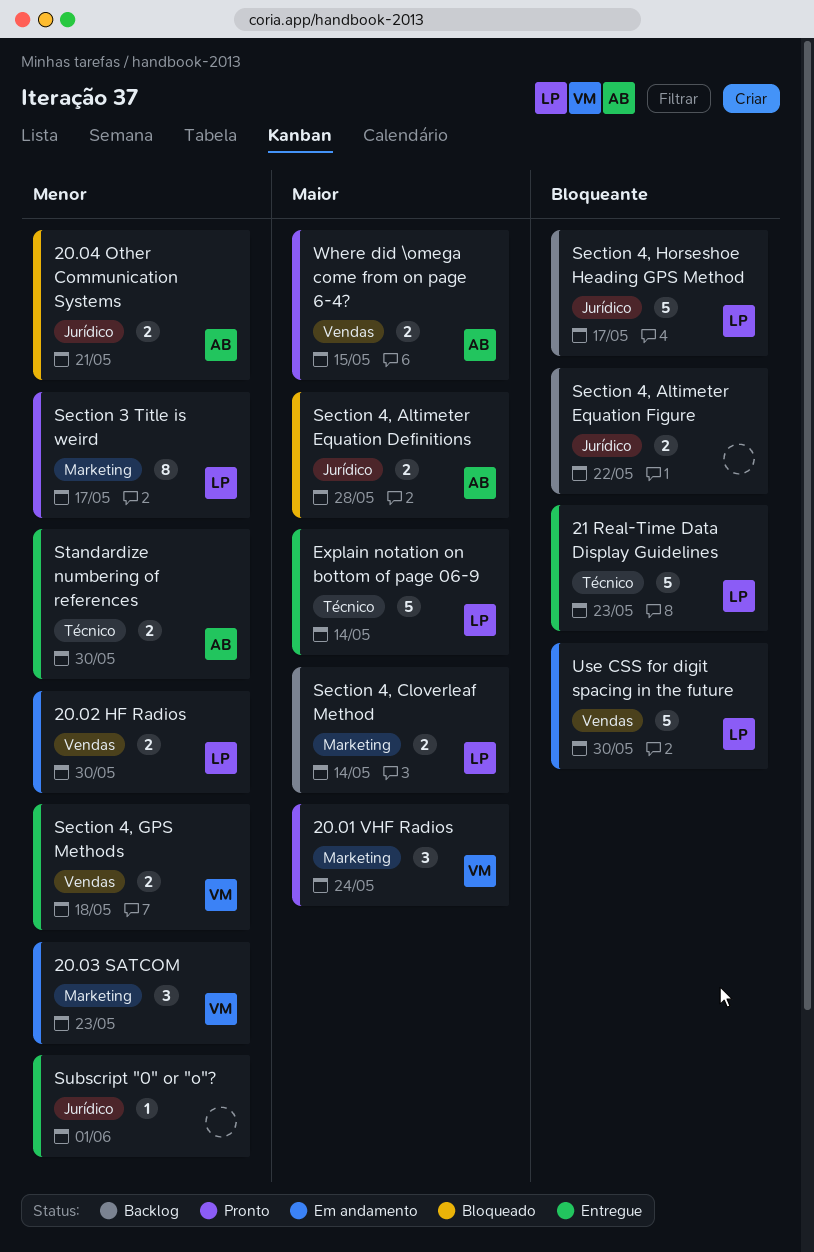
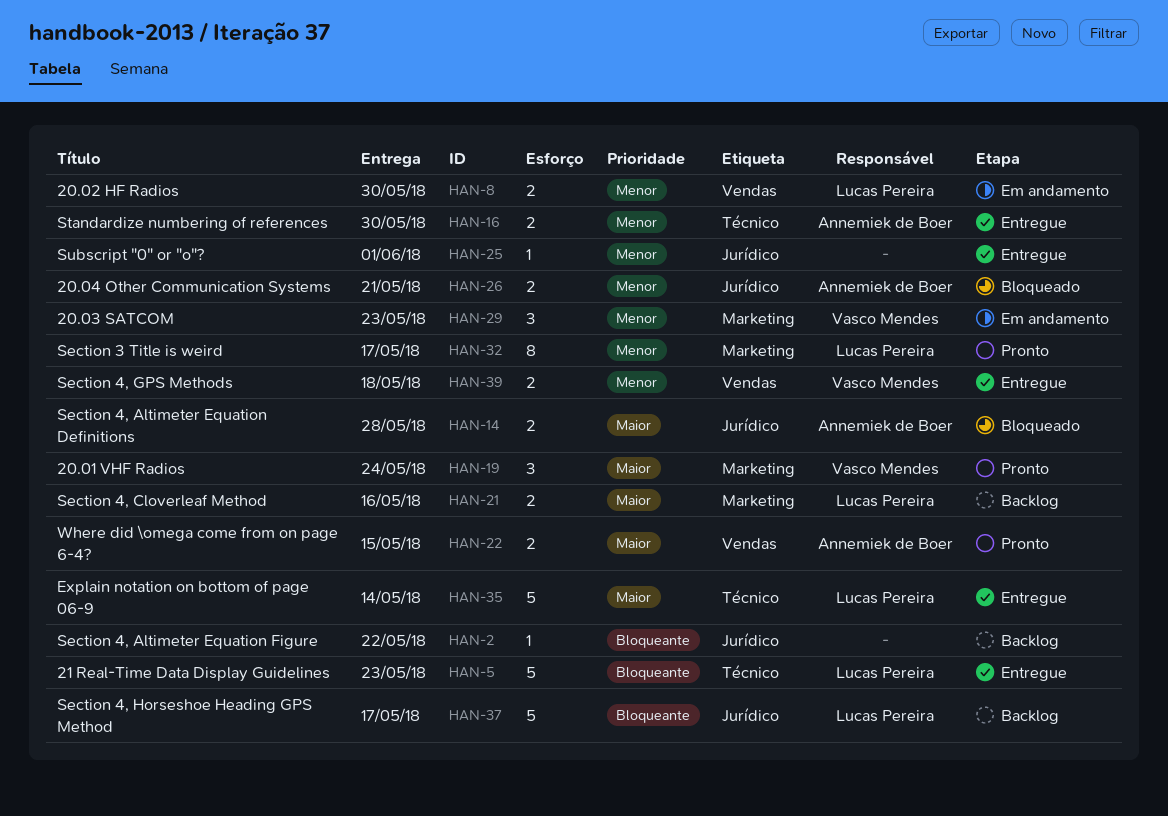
Section 4, Altimeter Equation Figure, estimate: 2 -> 1
Section 4, Cloverleaf Method, due: May 14 -> May 16
Use CSS for digit spacing in the future: present -> none

